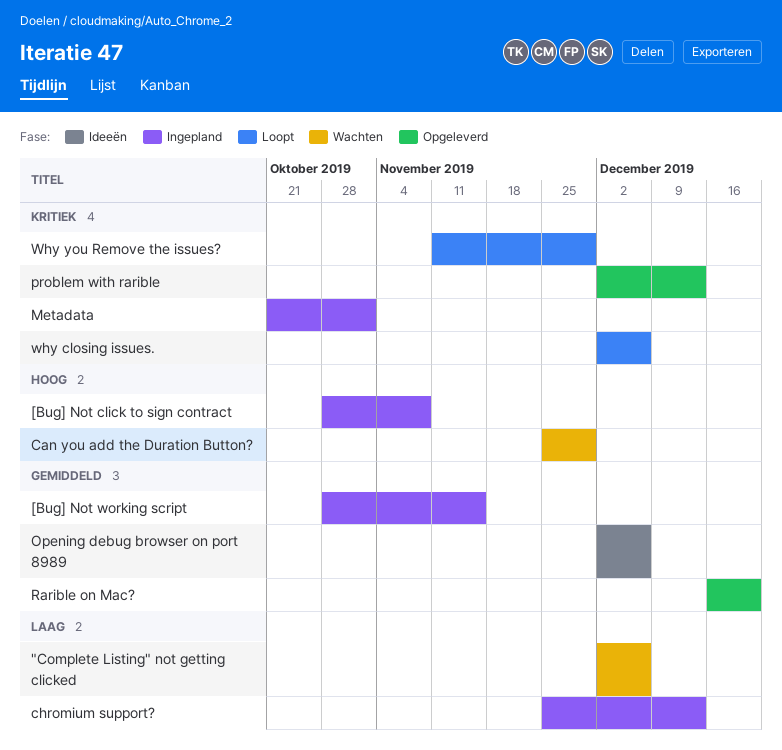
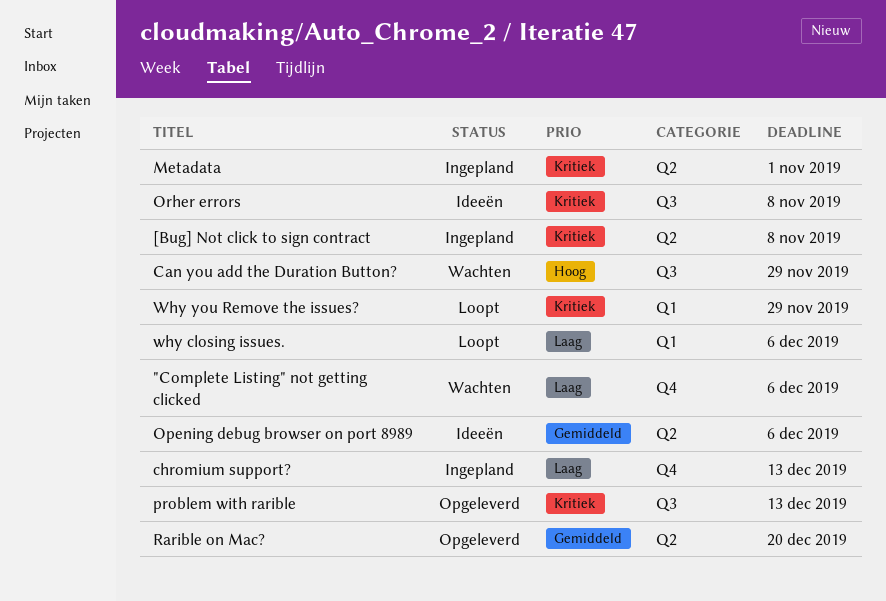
[Bug] Not click to sign contract, priority: Hoog -> Kritiek
[Bug] Not working script: present -> none
Orher errors: none -> present
why closing issues., priority: Kritiek -> Laag

